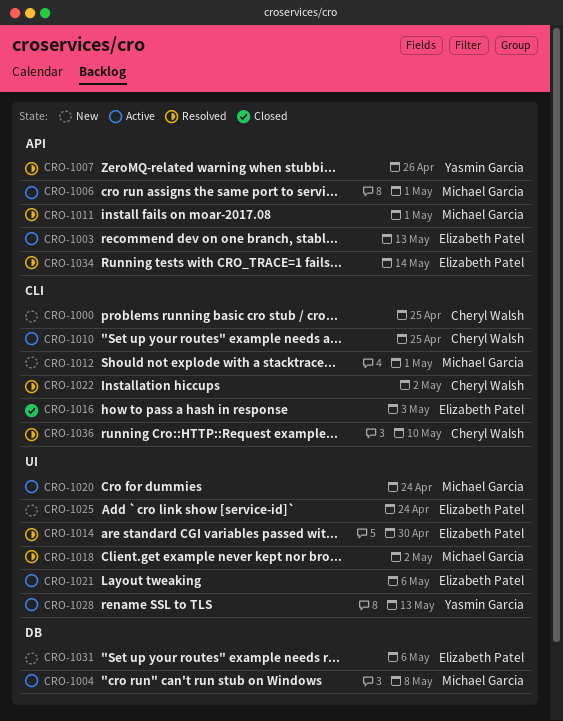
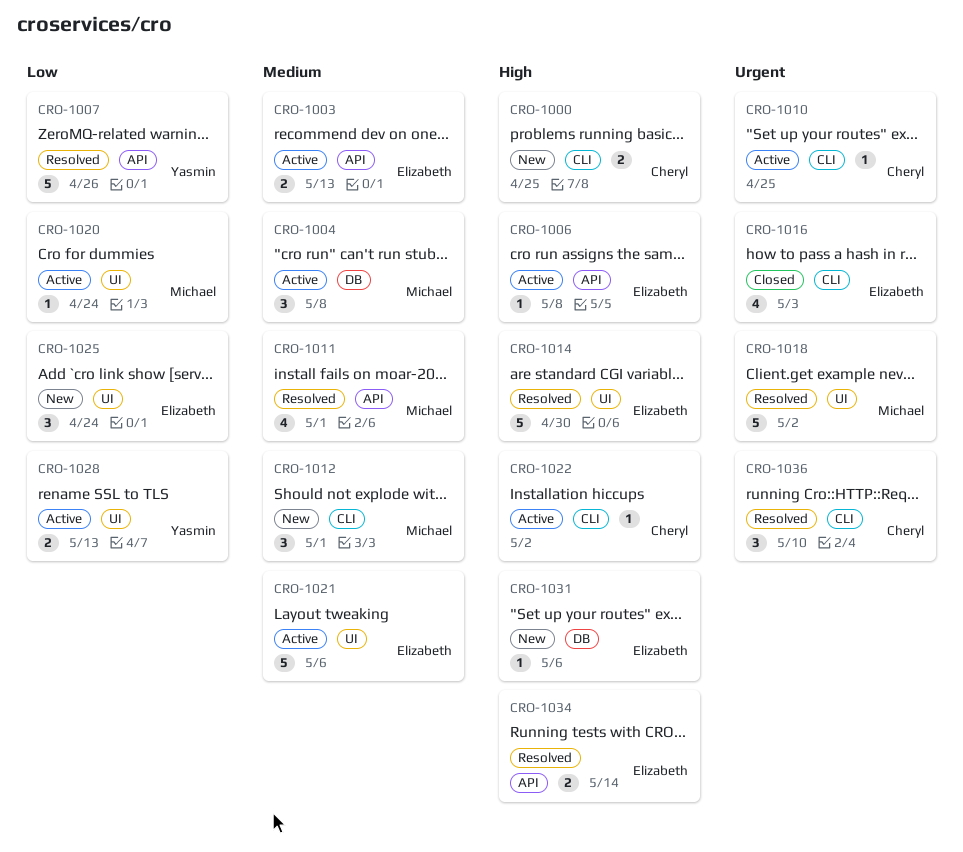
CRO-1006, owner: Michael Garcia -> Elizabeth Patel
CRO-1006, due: May 1 -> May 8
CRO-1022, status: Resolved -> Active

